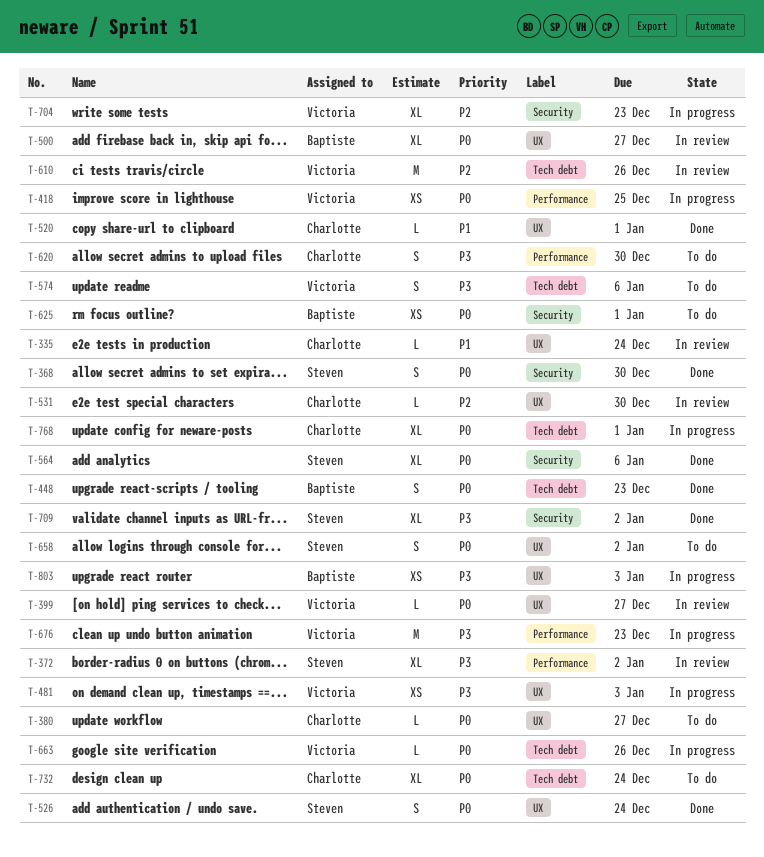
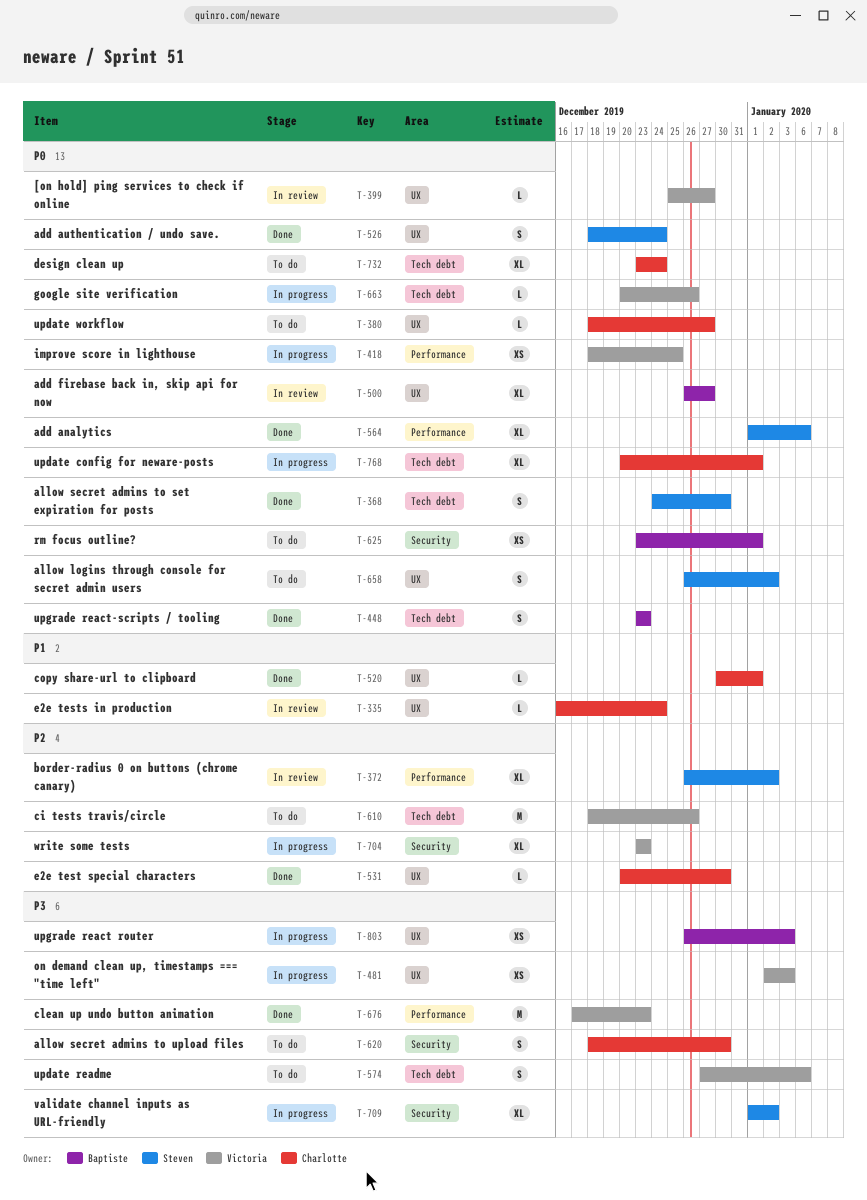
T-368, label: Security -> Tech debt
T-372, priority: P3 -> P2
T-531, status: In review -> Done
T-564, label: Security -> Performance
T-610, status: In review -> To do
T-620, label: Performance -> Security
T-676, status: In progress -> Done
T-709, status: Done -> In progress

